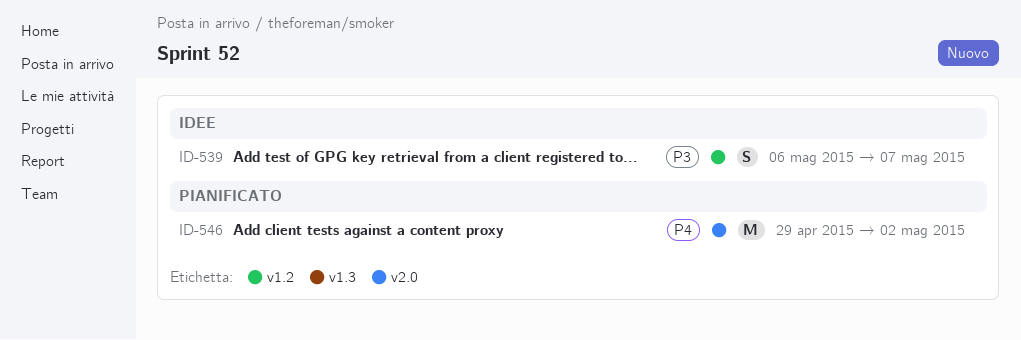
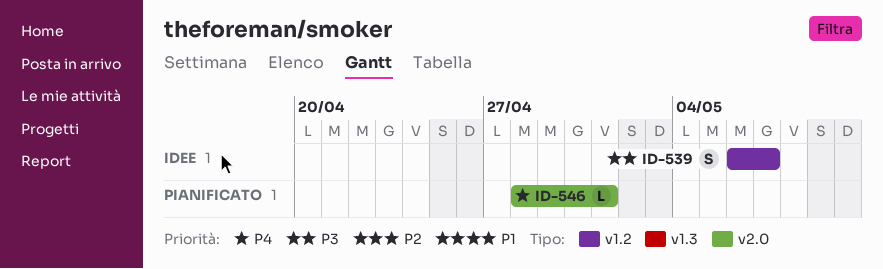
ID-546, estimate: M -> L
ID-546, start: Apr 29 -> Apr 28
ID-546, due: May 2 -> May 1

